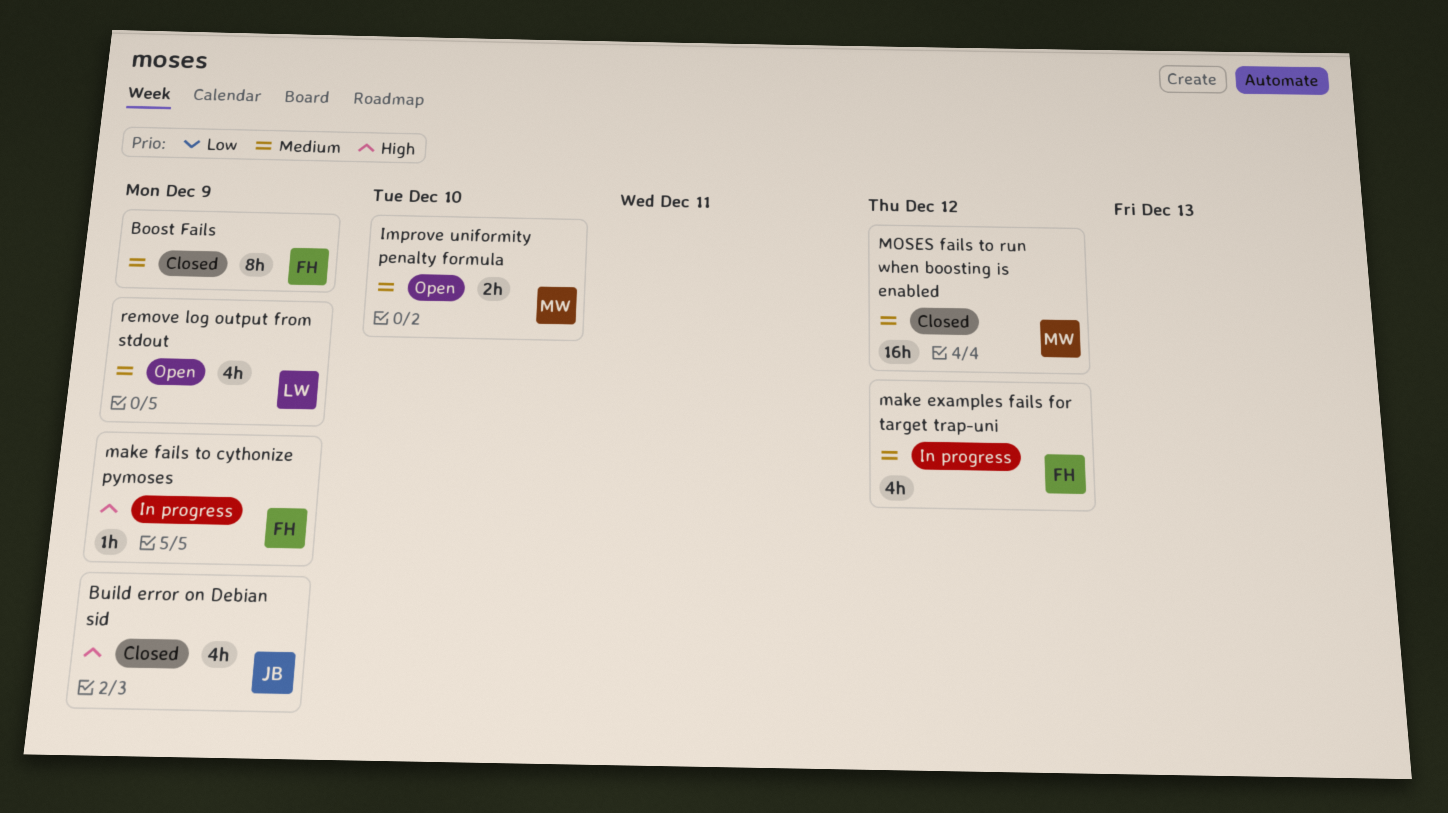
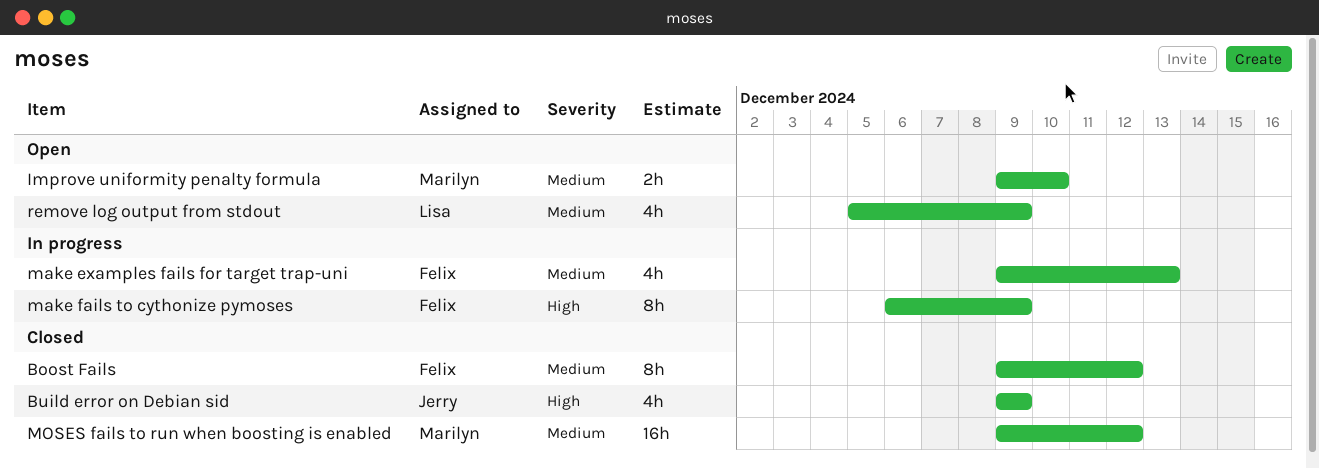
Boost Fails, due: Dec 9 -> Dec 12
make examples fails for target trap-uni, due: Dec 12 -> Dec 13
make fails to cythonize pymoses, estimate: 1h -> 8h

